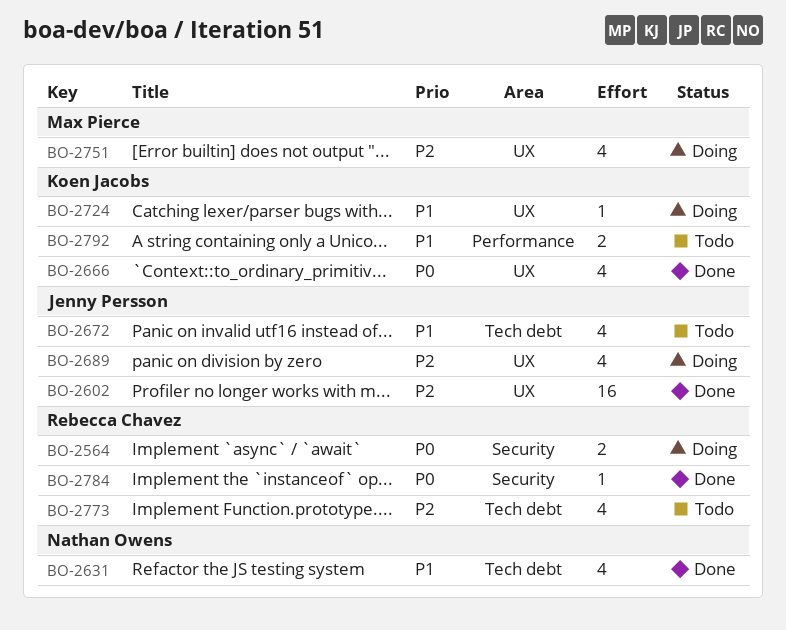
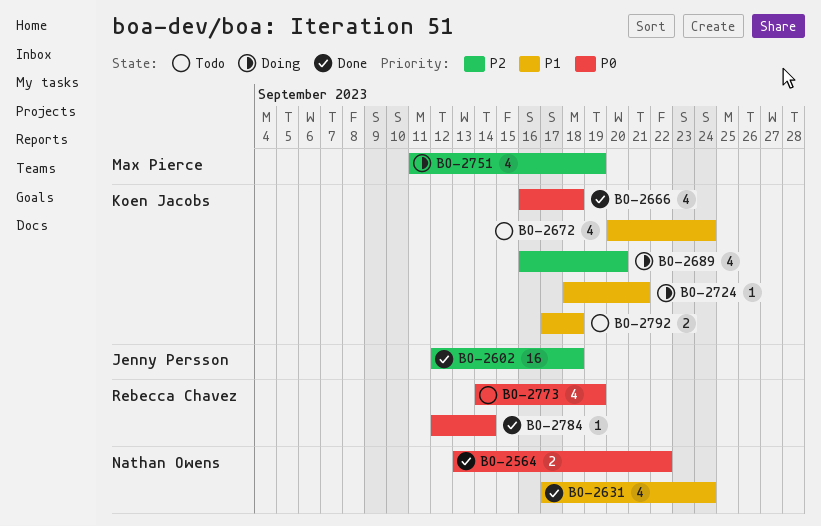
BO-2564, status: Doing -> Done
BO-2564, owner: Rebecca Chavez -> Nathan Owens
BO-2672, owner: Jenny Persson -> Koen Jacobs
BO-2689, owner: Jenny Persson -> Koen Jacobs
BO-2773, priority: P2 -> P0

